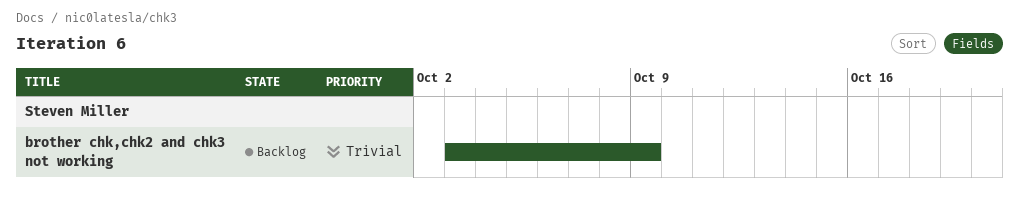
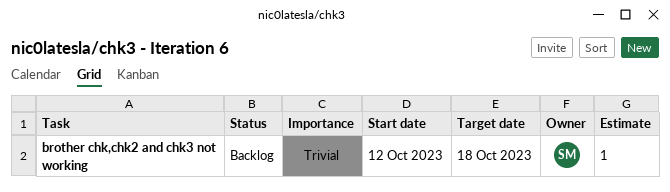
brother chk,chk2 and chk3 not working, start: Oct 3 -> Oct 12
brother chk,chk2 and chk3 not working, due: Oct 9 -> Oct 18

